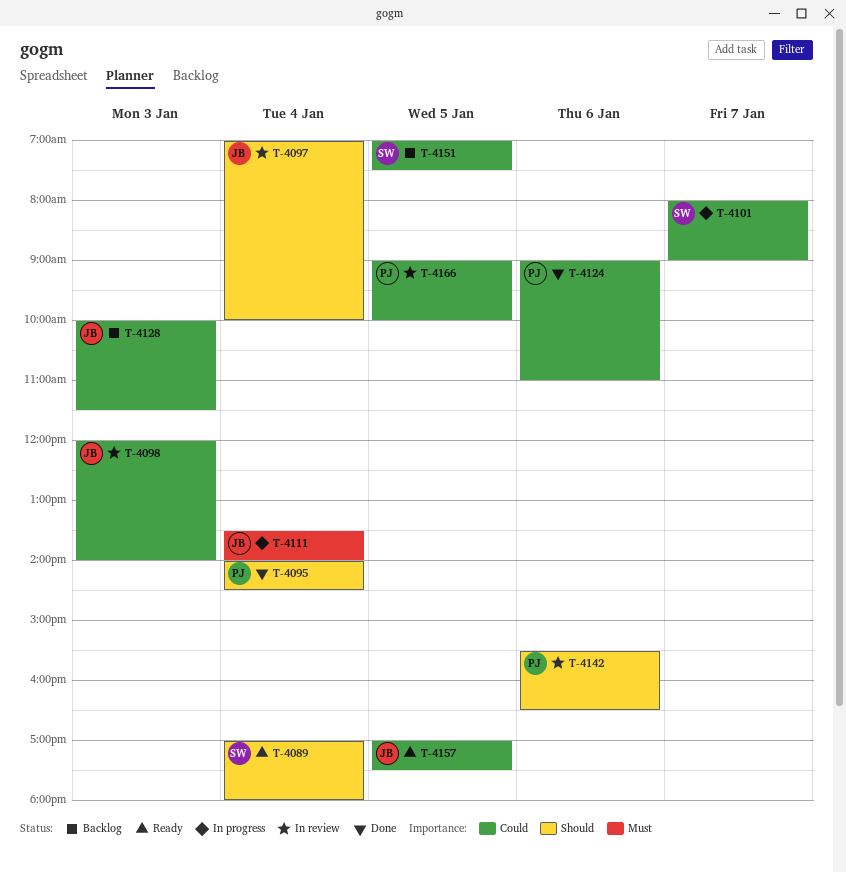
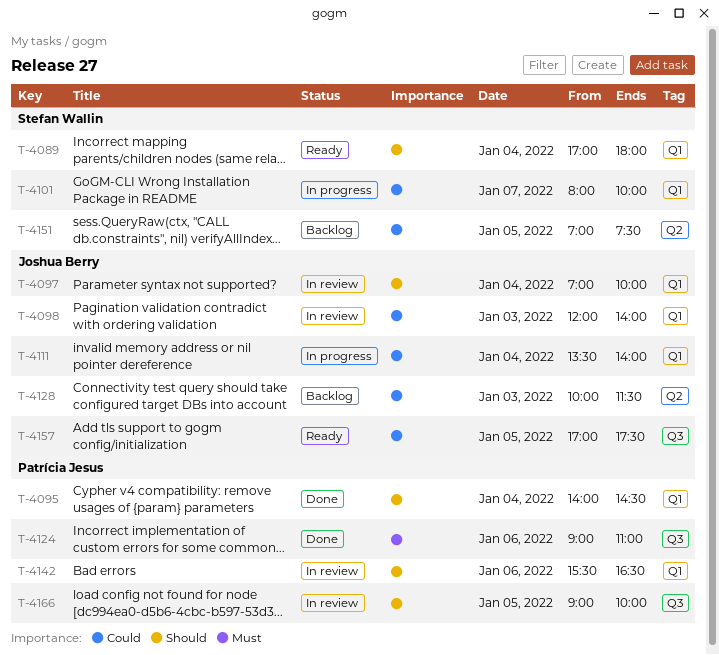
T-4101, ends: 09:00 -> 10:00
T-4111, priority: Must -> Could
T-4124, priority: Could -> Must
T-4166, priority: Could -> Should

